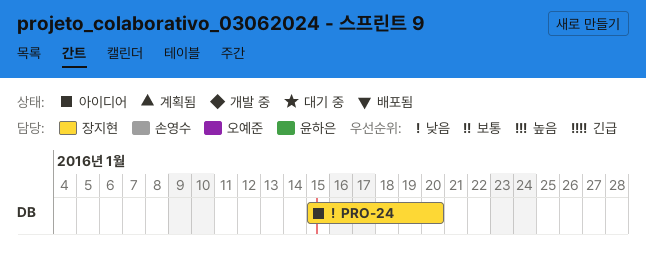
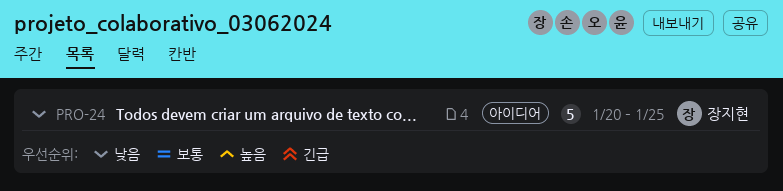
PRO-24, start: Jan 15 -> Jan 20
PRO-24, due: Jan 20 -> Jan 25

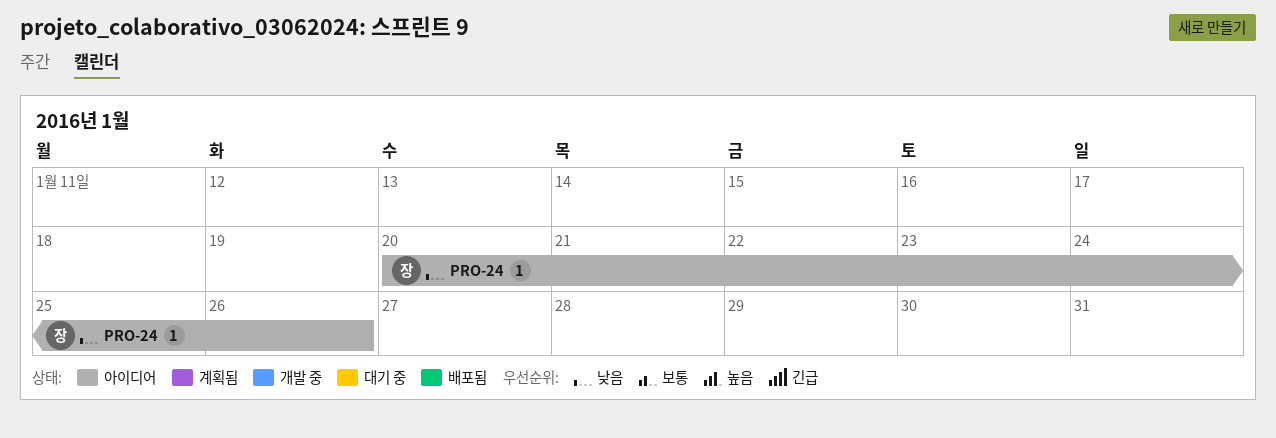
PRO-24, estimate: 5 -> 1
PRO-24, due: Jan 25 -> Jan 26

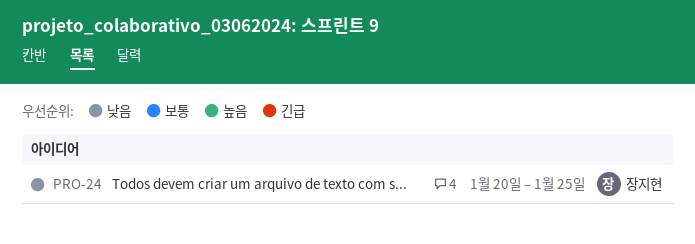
PRO-24, due: Jan 26 -> Jan 25

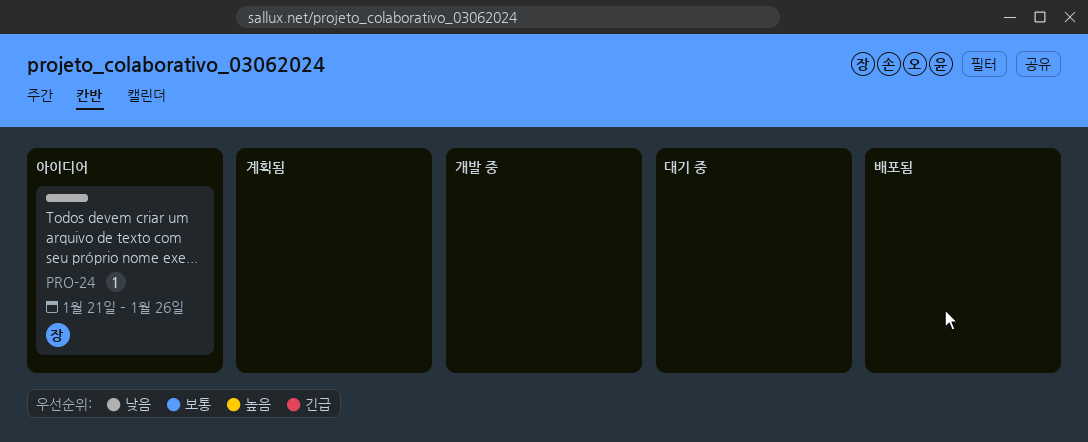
PRO-24, start: Jan 20 -> Jan 21
PRO-24, due: Jan 25 -> Jan 26

